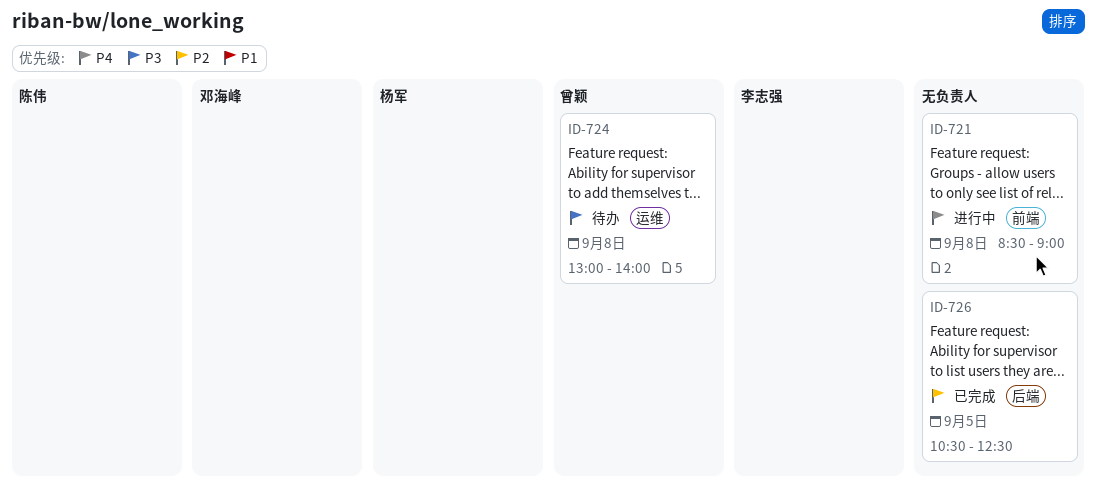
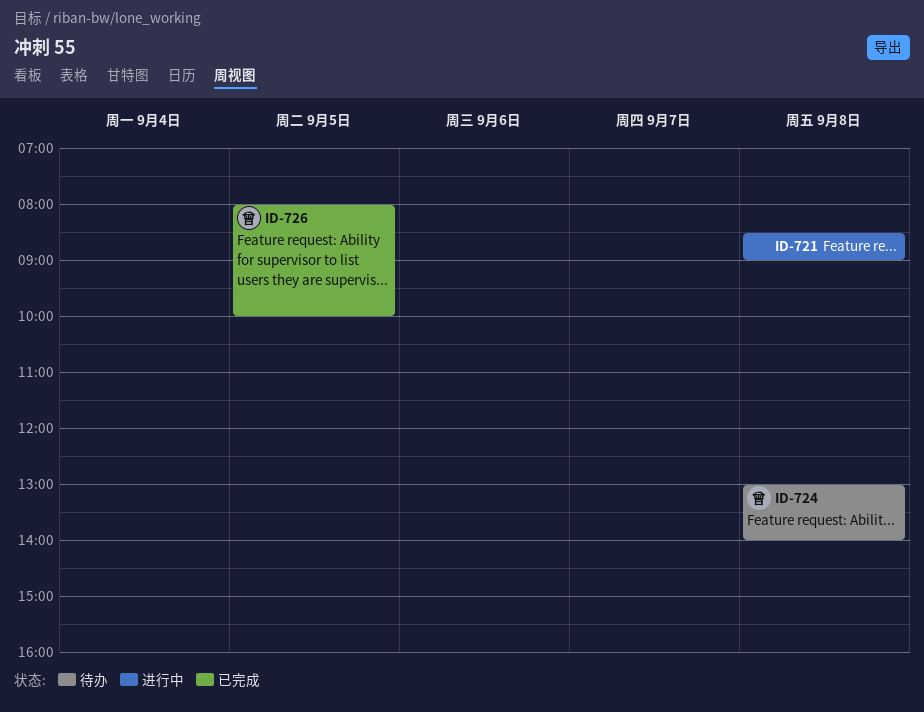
ID-726, owner: none -> 曾颖
ID-726, begins: 10:30 -> 08:00
ID-726, ends: 12:30 -> 10:00

